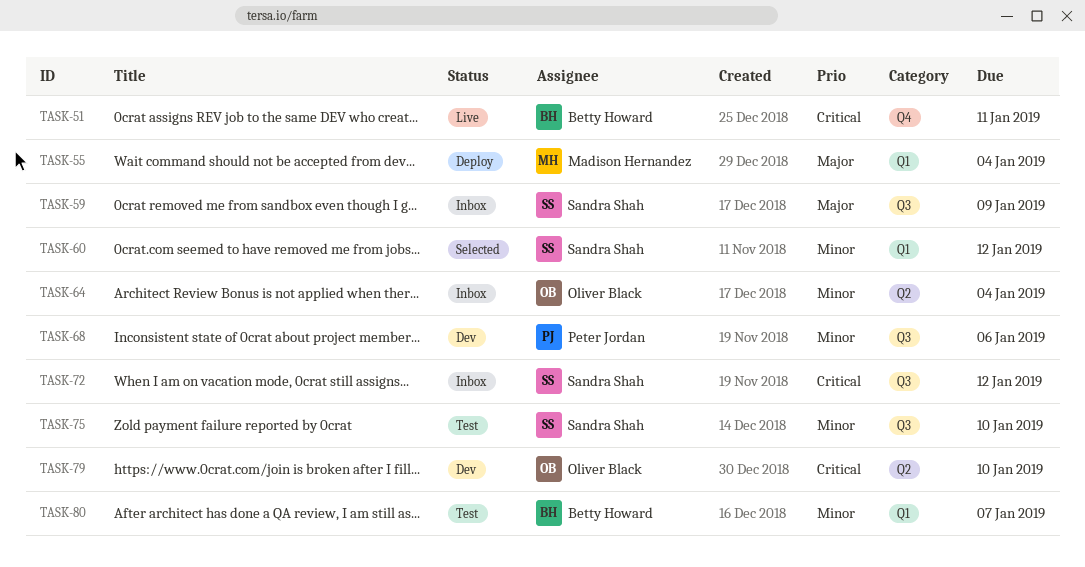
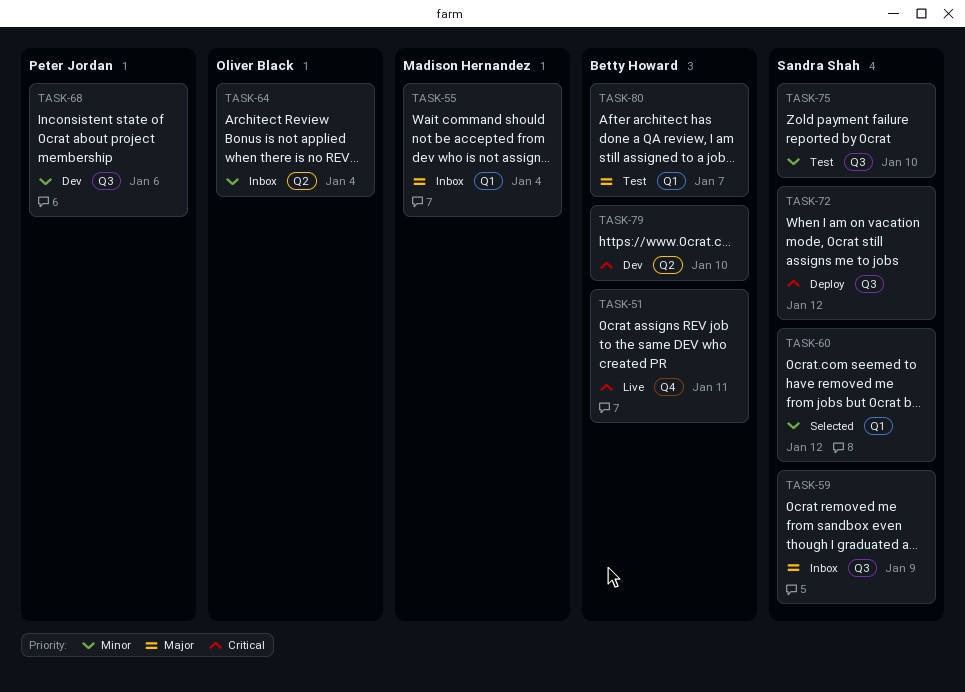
TASK-55, status: Deploy -> Inbox
TASK-72, status: Inbox -> Deploy
TASK-79, owner: Oliver Black -> Betty Howard
TASK-80, priority: Minor -> Major

